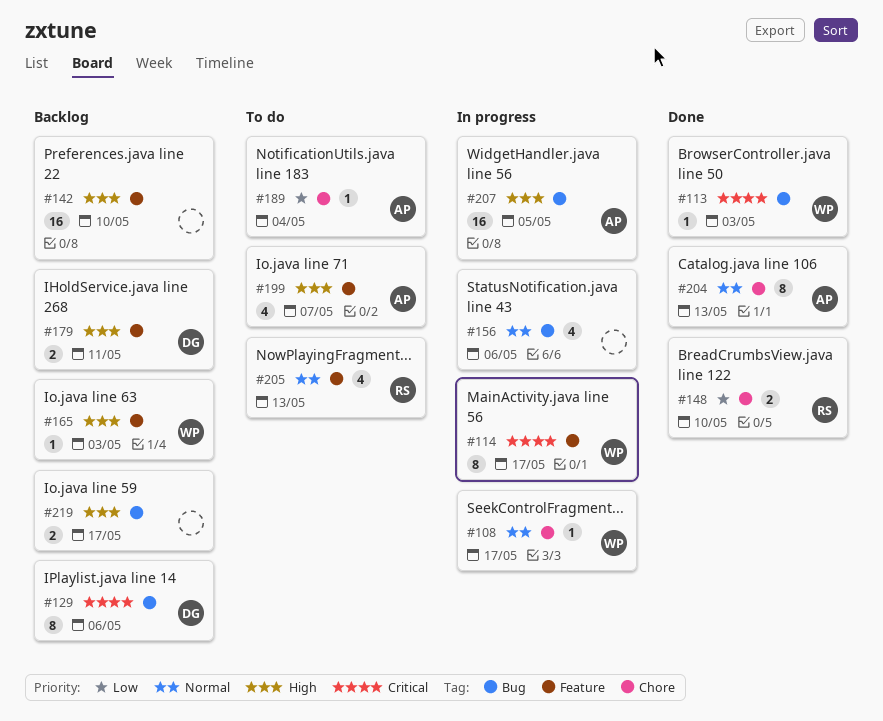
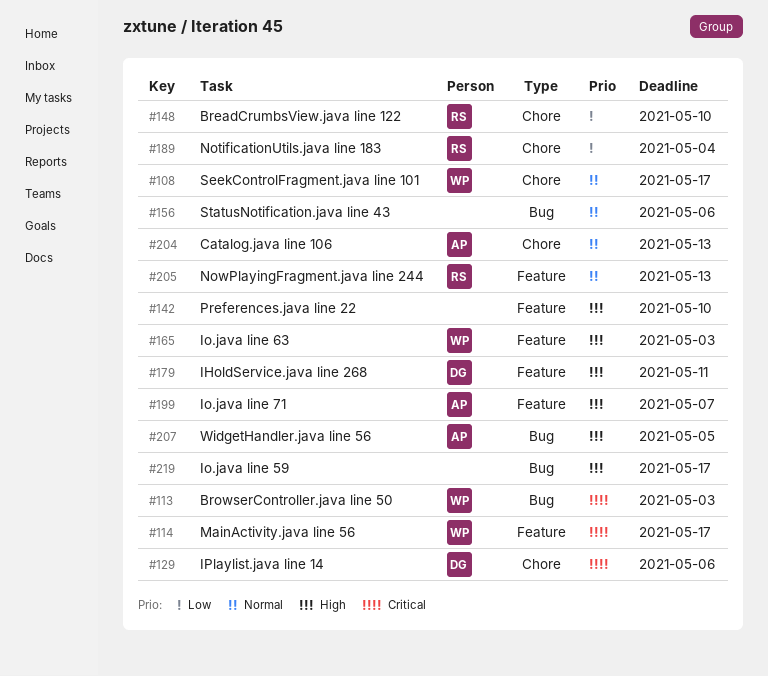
#129, label: Bug -> Chore
#189, owner: AP -> RS

